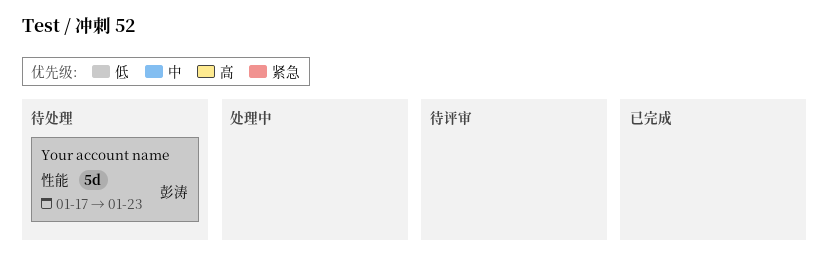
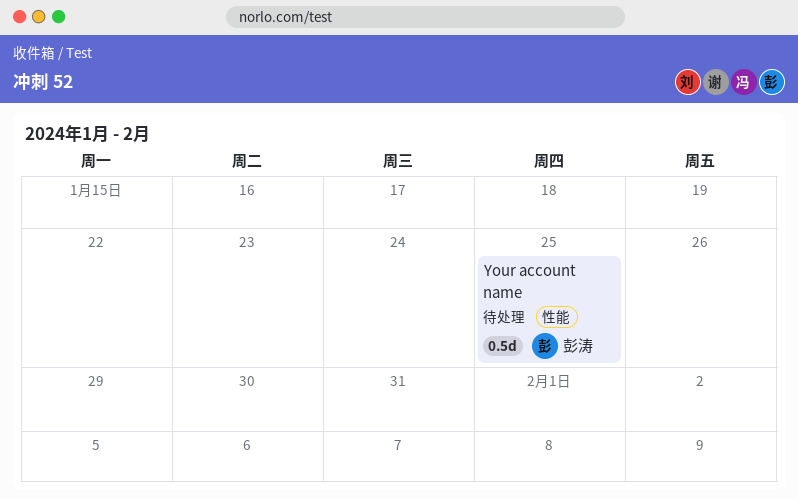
Your account name, estimate: 5d -> 0.5d
Your account name, due: Jan 23 -> Jan 25

